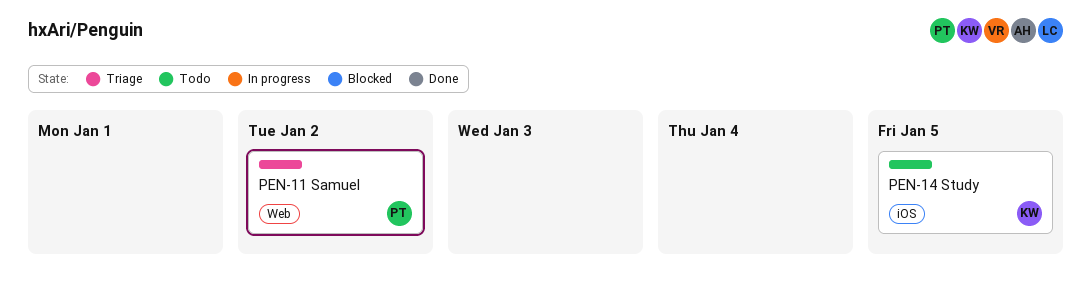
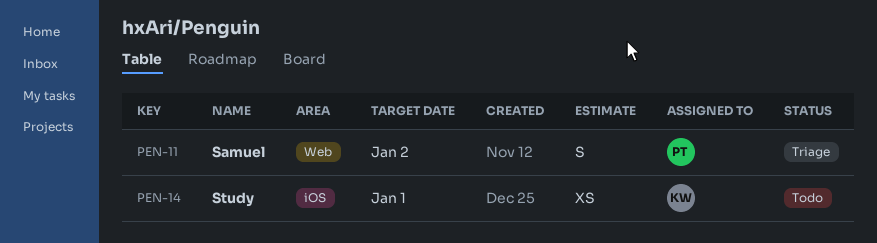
PEN-14, due: Jan 5 -> Jan 1

